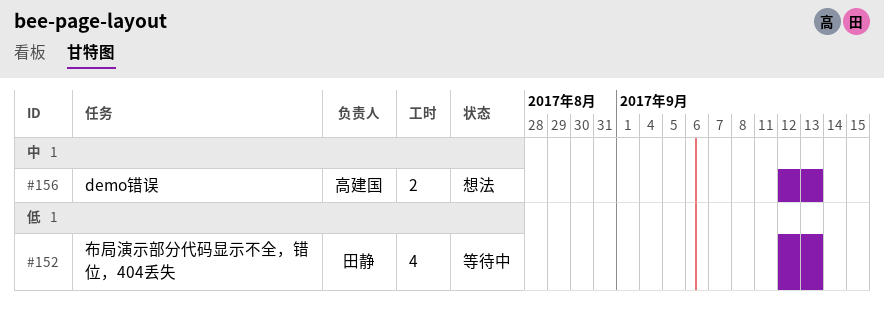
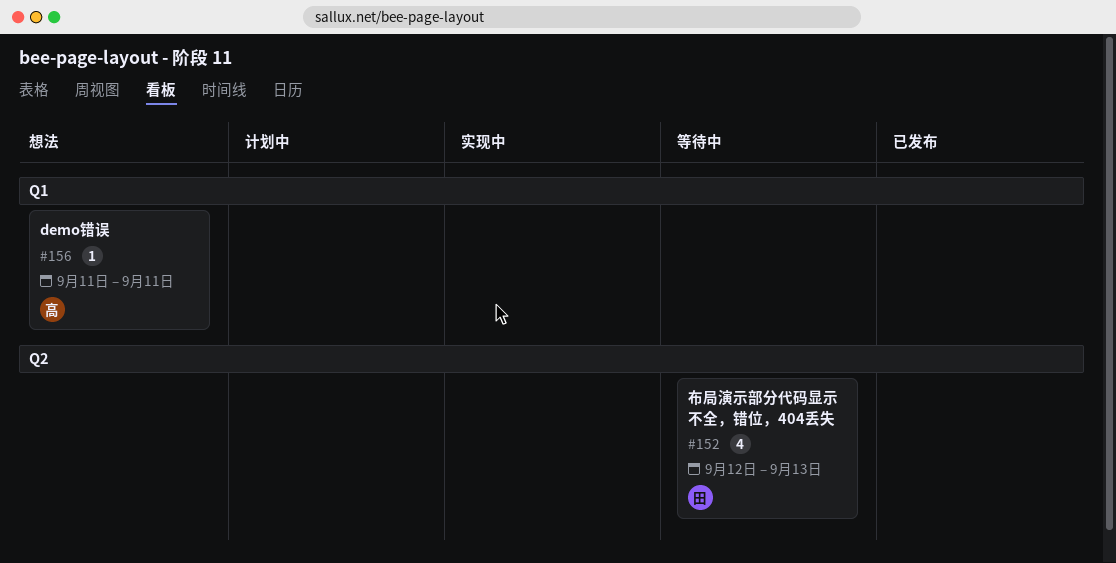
#156, estimate: 2 -> 1
#156, start: Sep 12 -> Sep 11
#156, due: Sep 13 -> Sep 11

